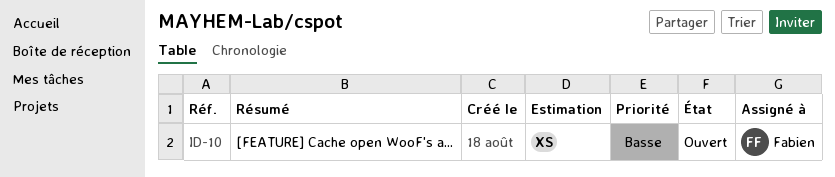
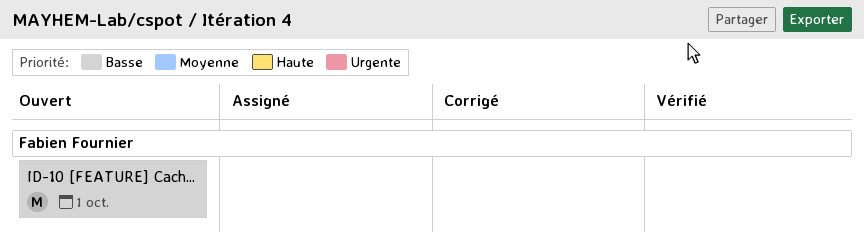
ID-10, estimate: XS -> M

